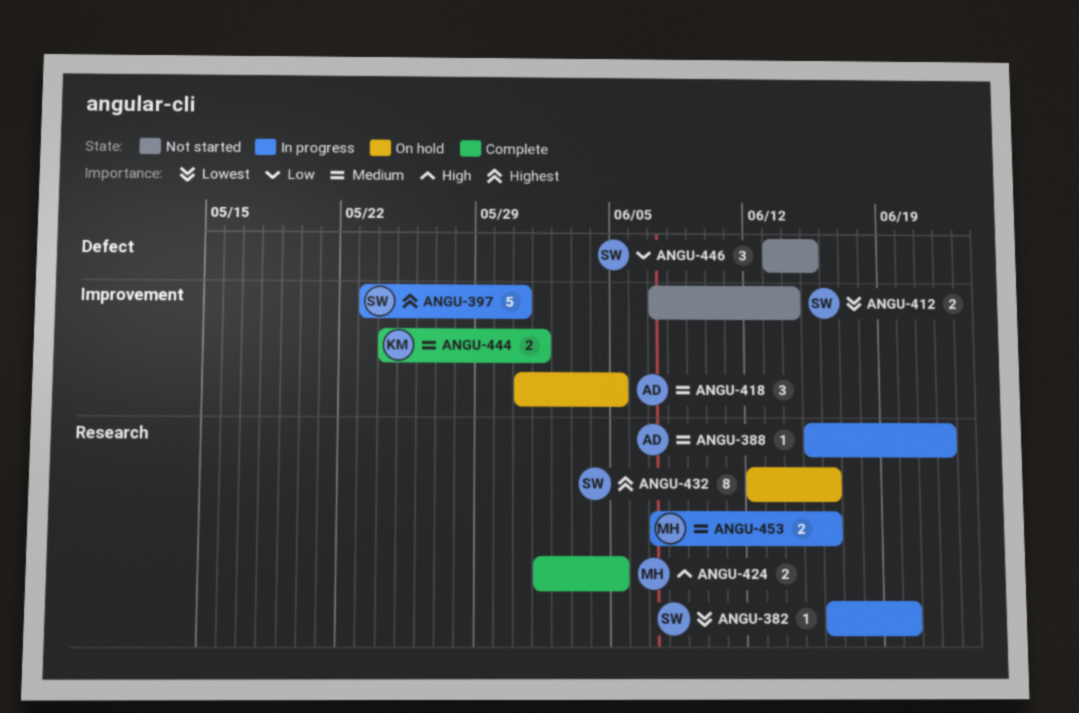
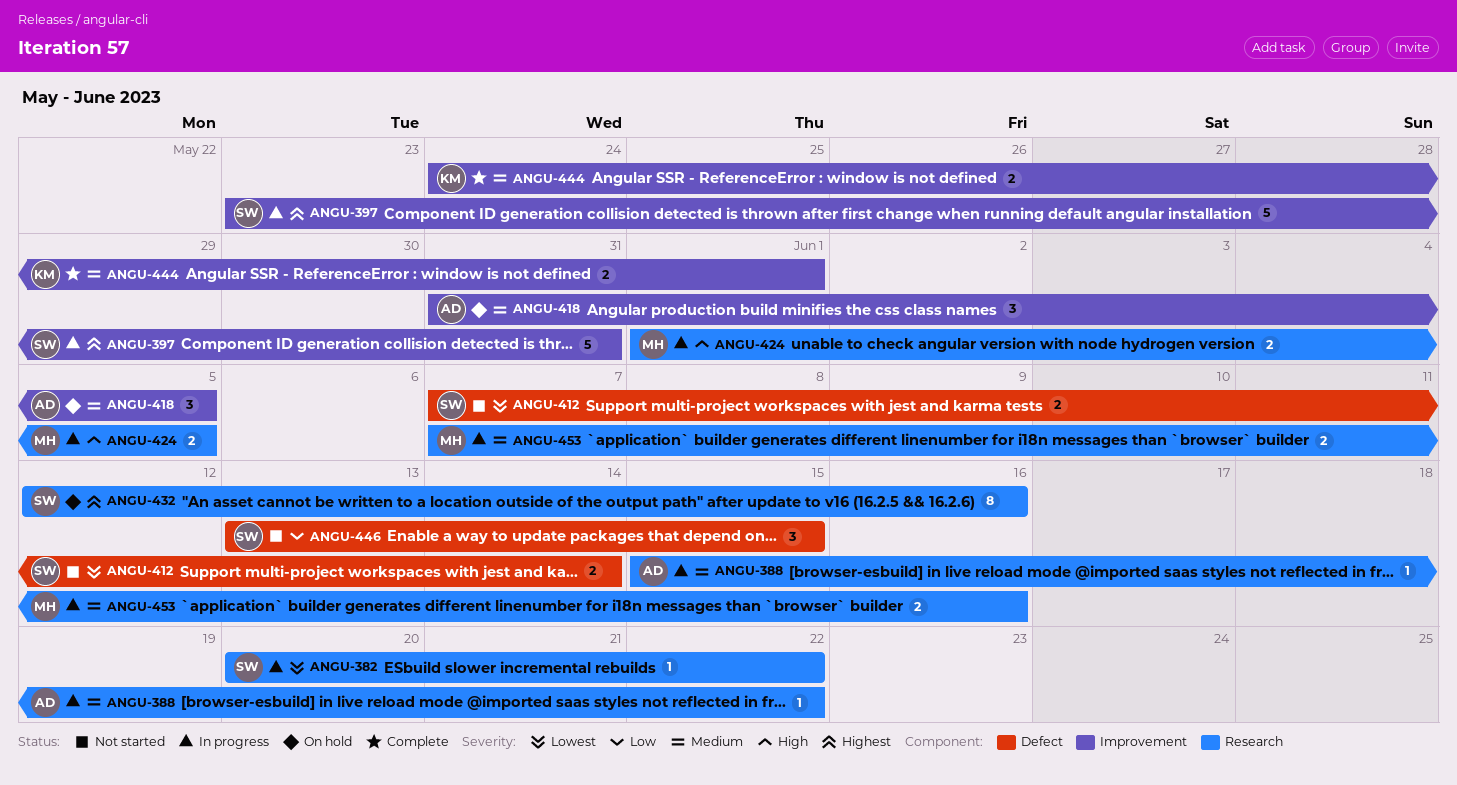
ANGU-382, start: Jun 16 -> Jun 20
ANGU-382, due: Jun 20 -> Jun 22
ANGU-412, label: Improvement -> Defect
ANGU-424, status: Complete -> In progress

